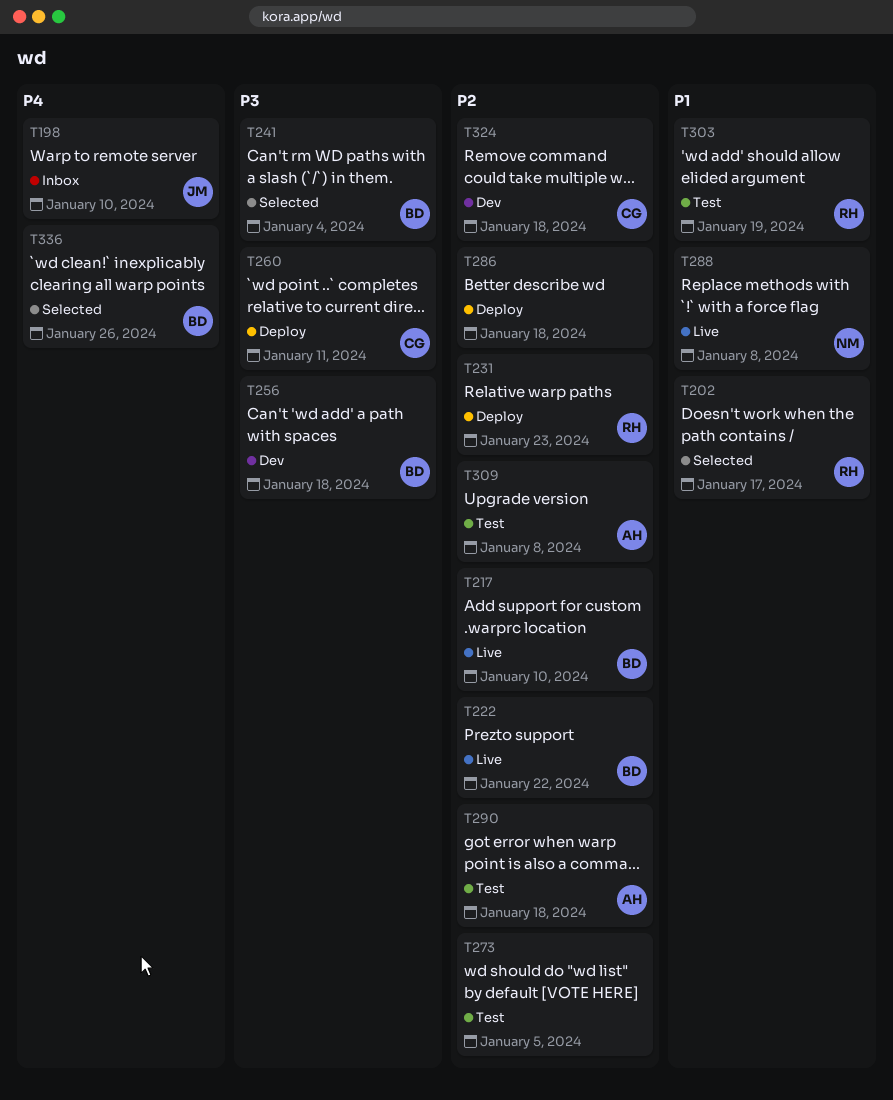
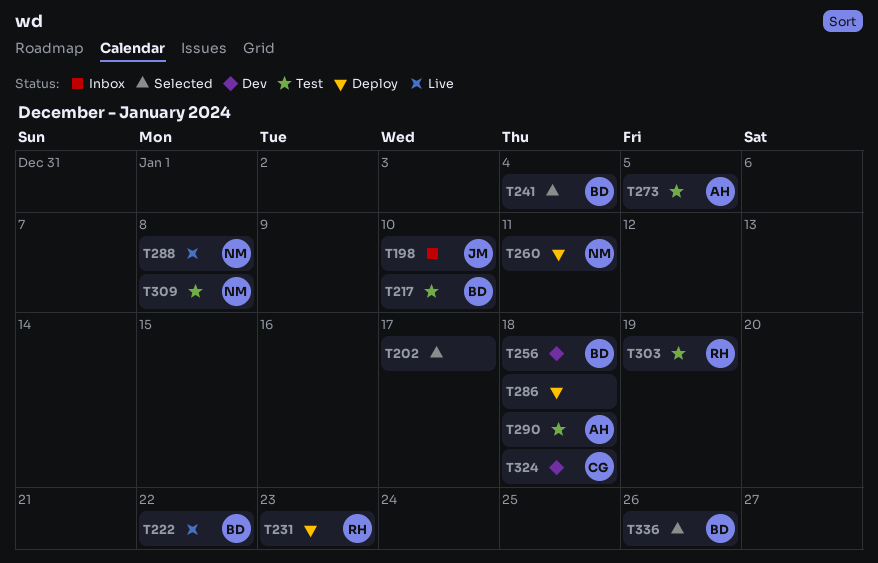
T202, owner: RH -> none
T217, status: Live -> Test
T260, owner: CG -> NM
T273, owner: none -> AH
T309, owner: AH -> NM

